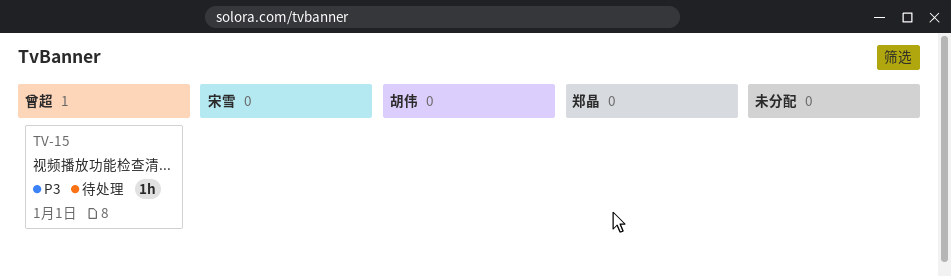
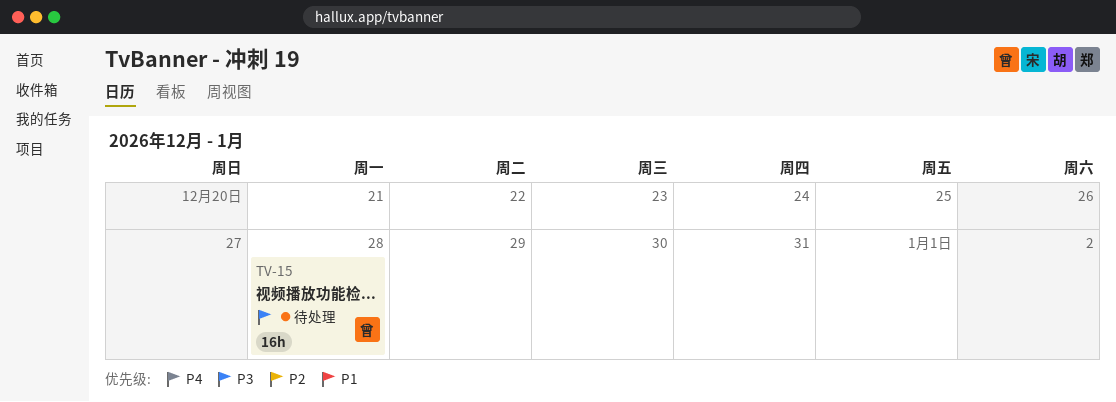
TV-15, estimate: 1h -> 16h
TV-15, due: Jan 1 -> Dec 28

